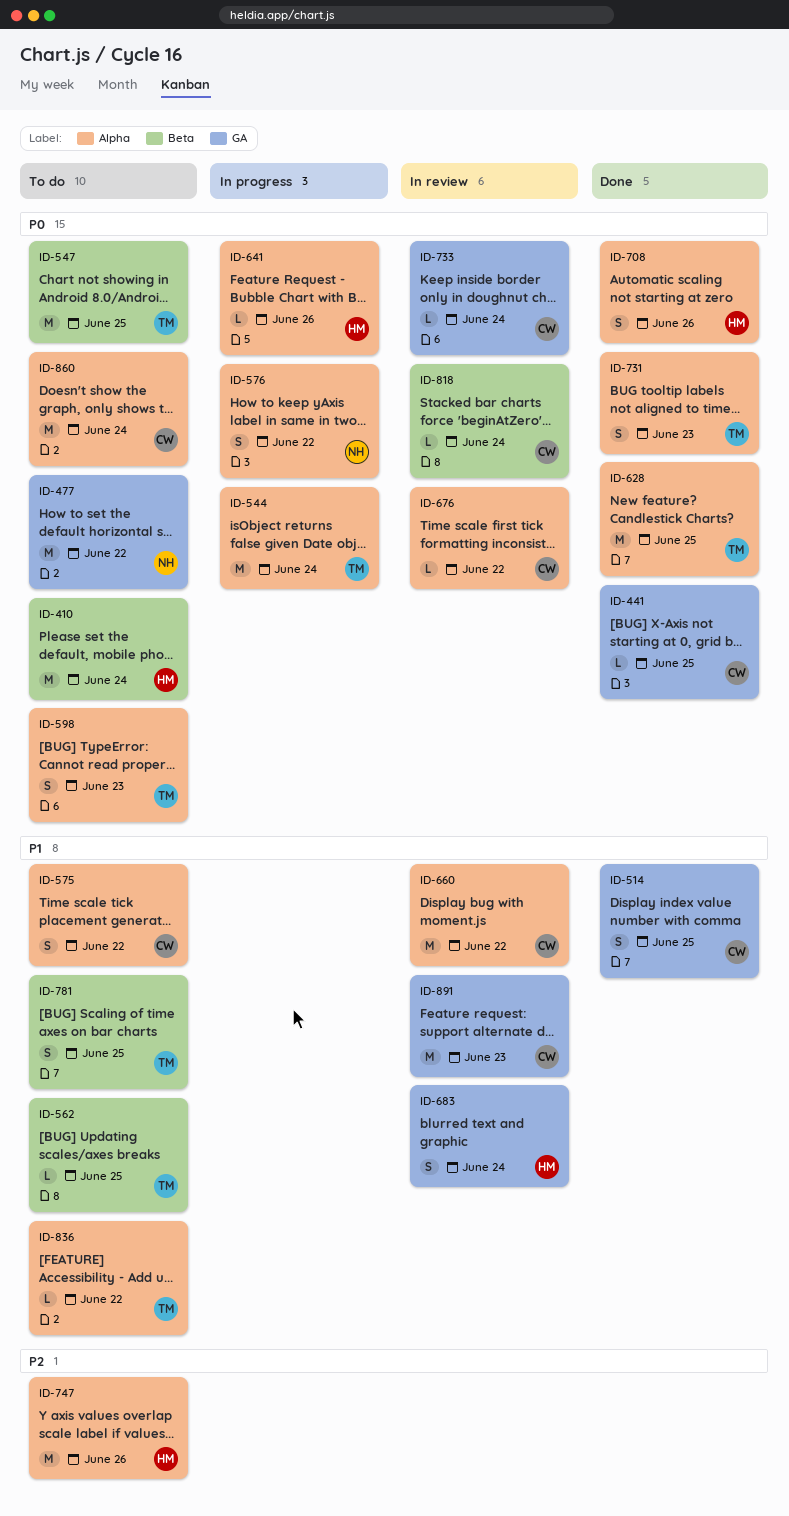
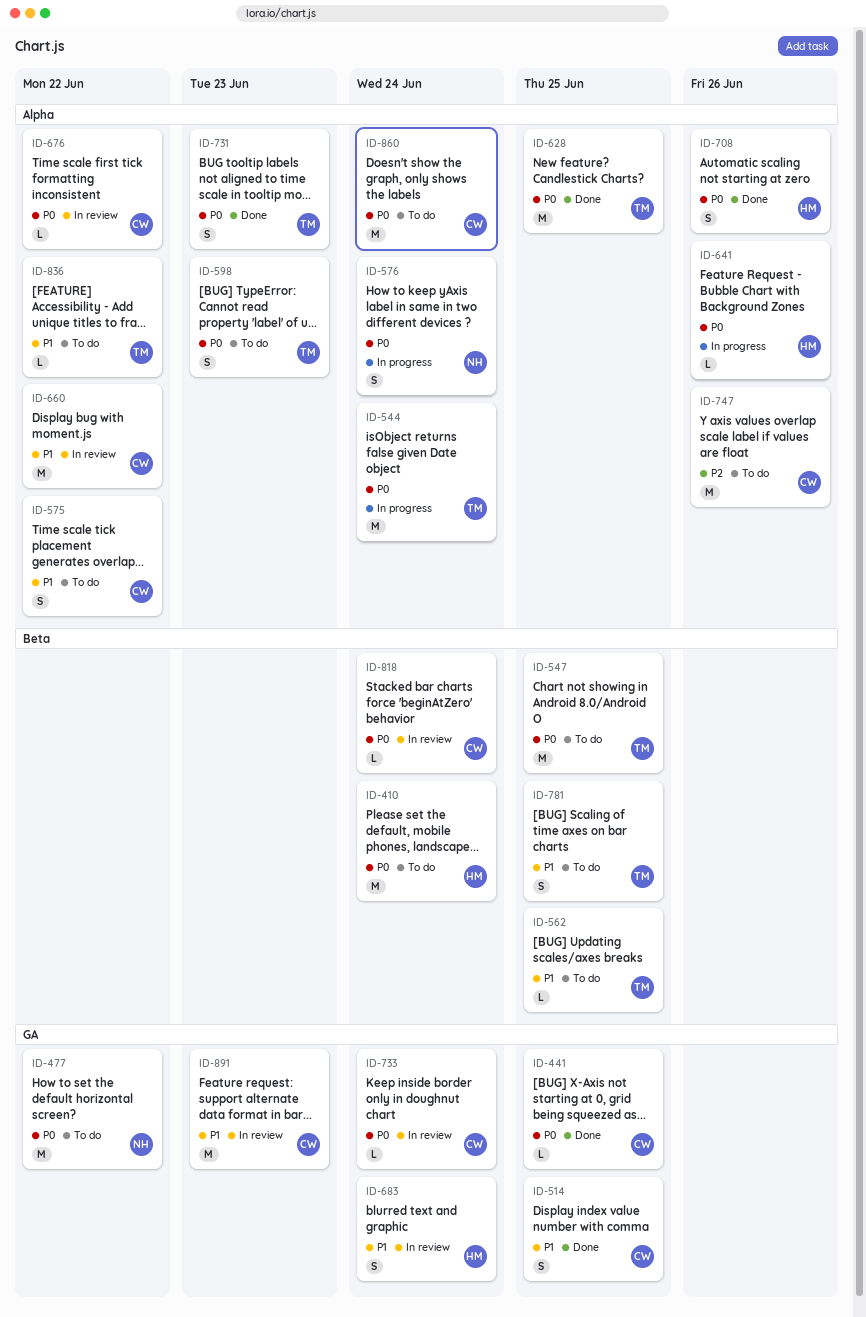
ID-576, due: Jun 22 -> Jun 24
ID-747, owner: HM -> CW

